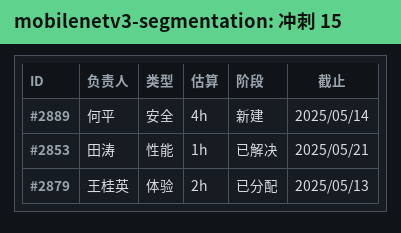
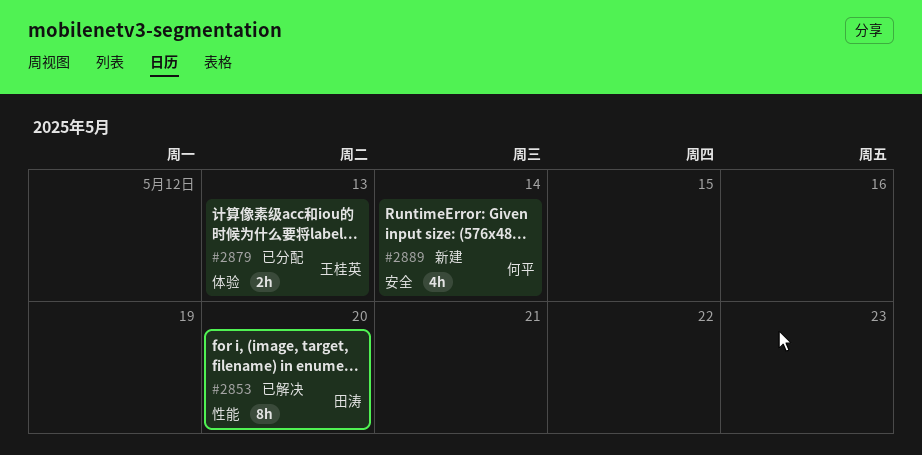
#2853, estimate: 1h -> 8h
#2853, due: May 21 -> May 20

